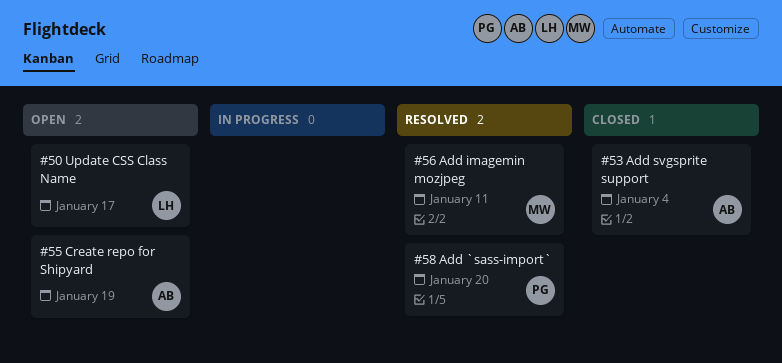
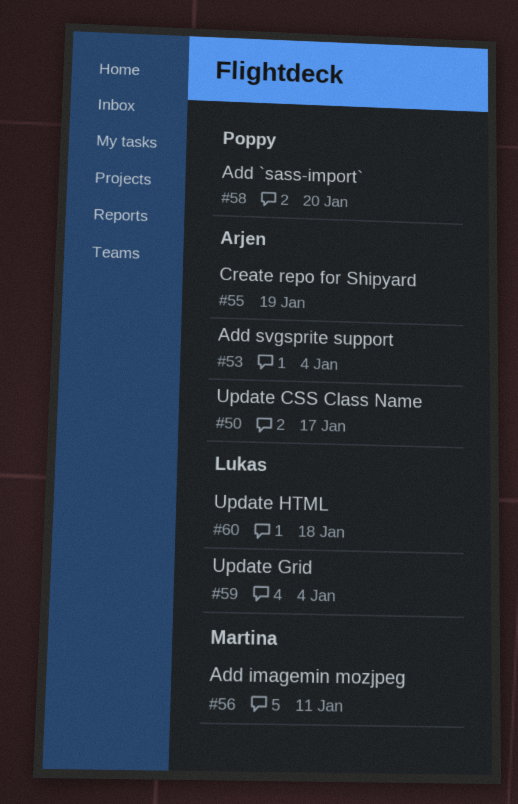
#50, owner: Lukas -> Arjen
#59: none -> present
#60: none -> present

